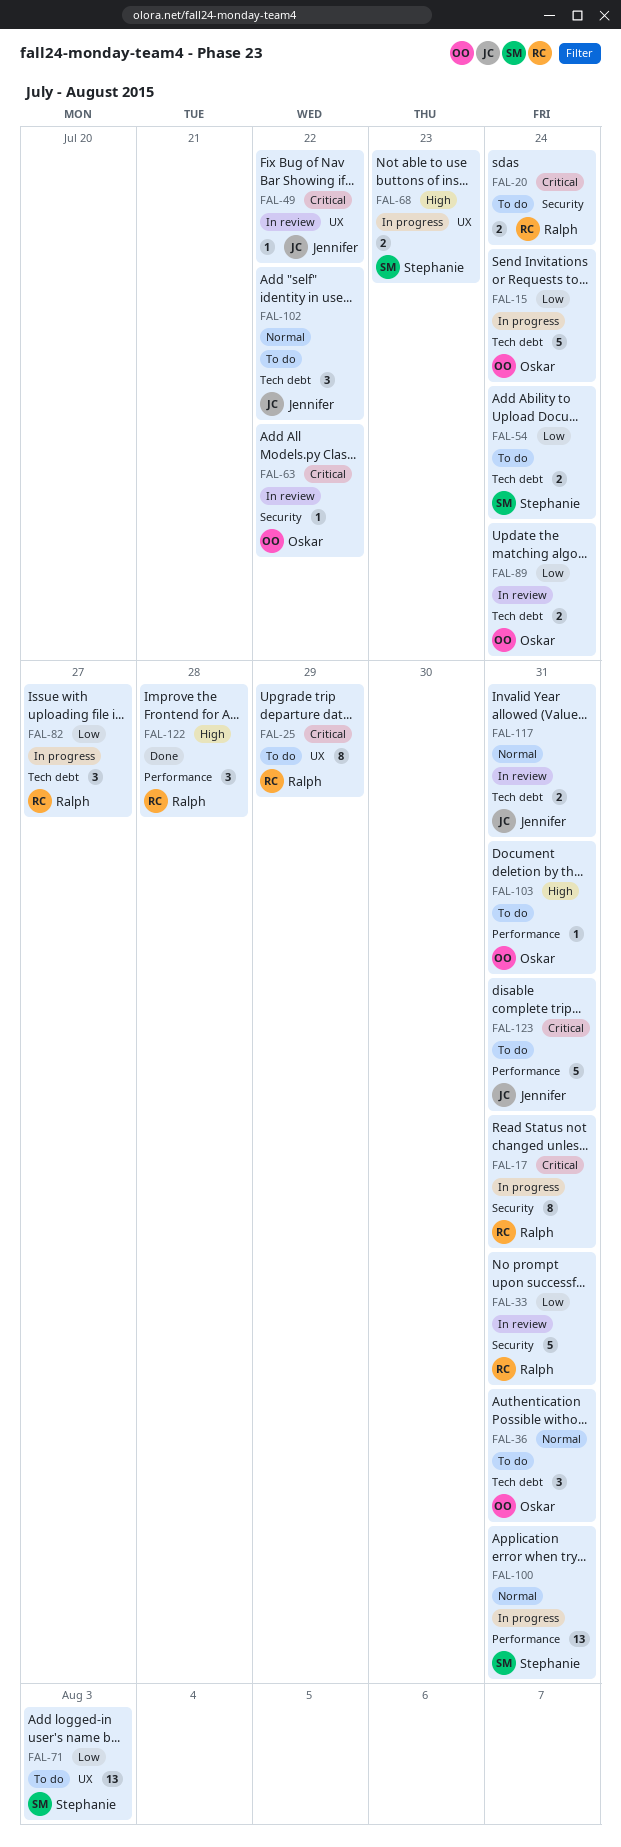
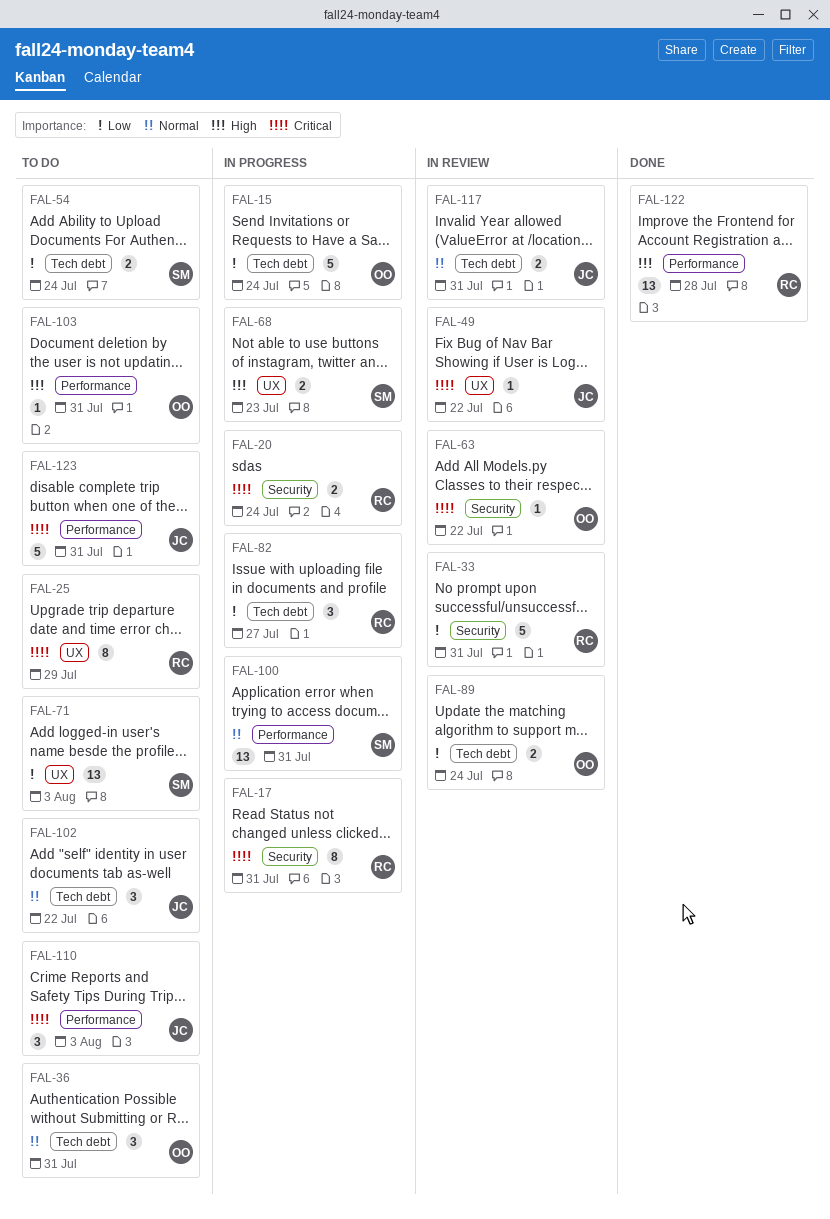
FAL-20, status: To do -> In progress
FAL-110: none -> present
FAL-122, estimate: 3 -> 13

